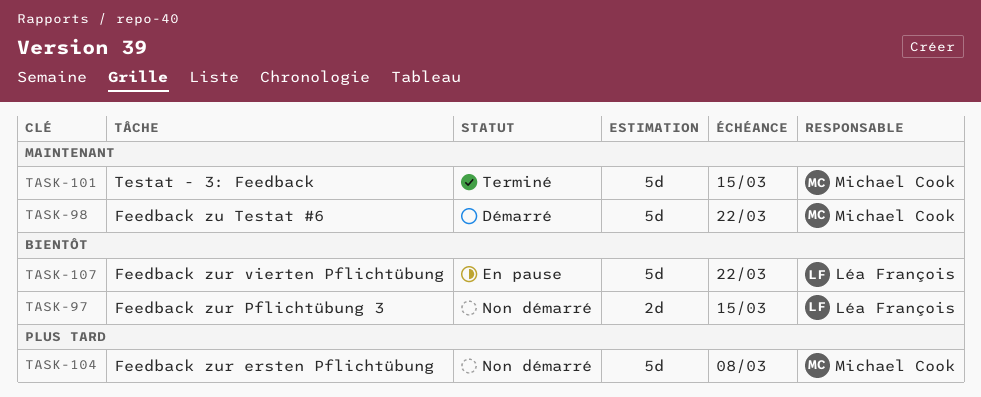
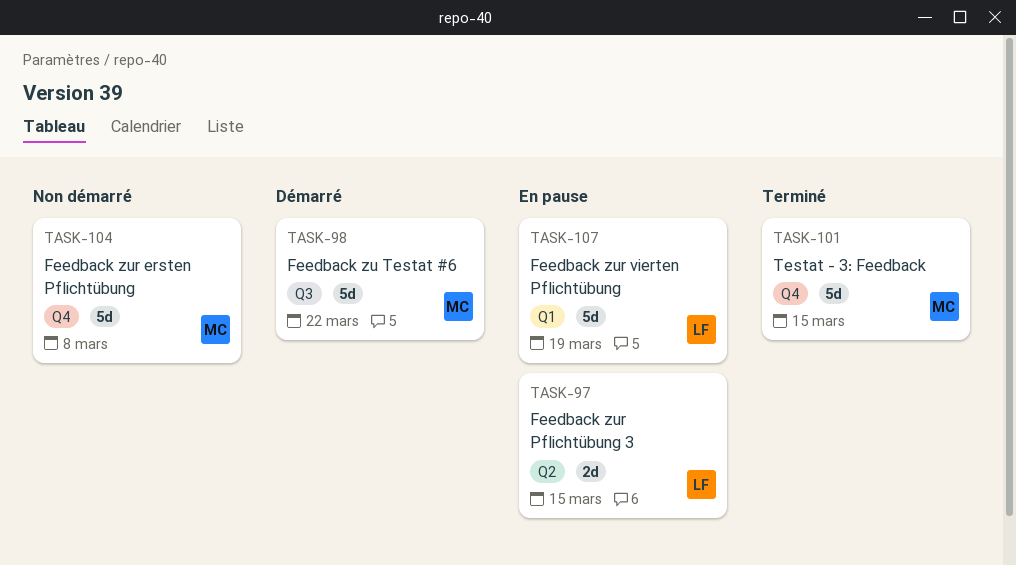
TASK-97, status: Non démarré -> En pause
TASK-107, due: Mar 22 -> Mar 19

